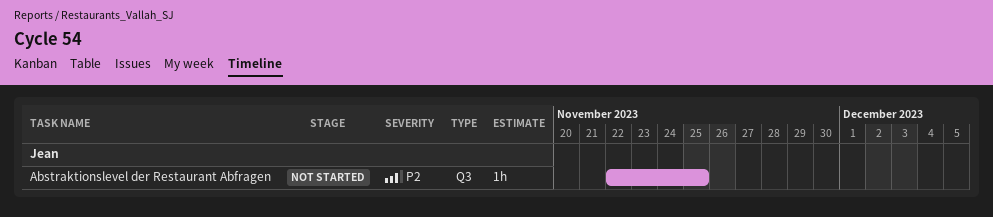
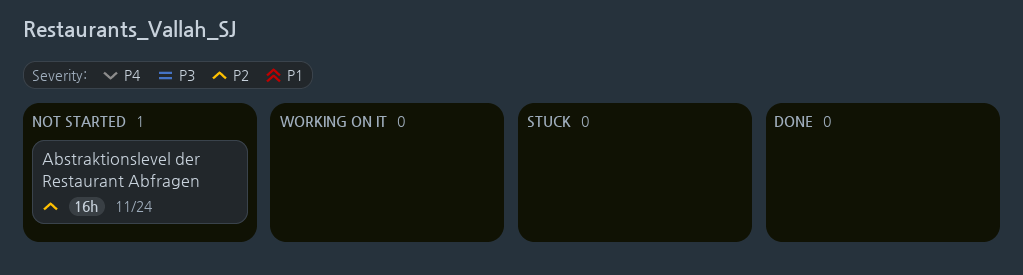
Abstraktionslevel der Restaurant Abfragen, estimate: 1h -> 16h
Abstraktionslevel der Restaurant Abfragen, due: Nov 25 -> Nov 24

